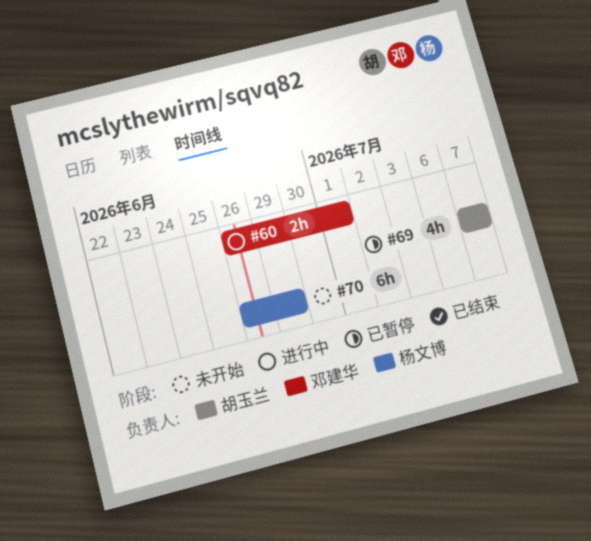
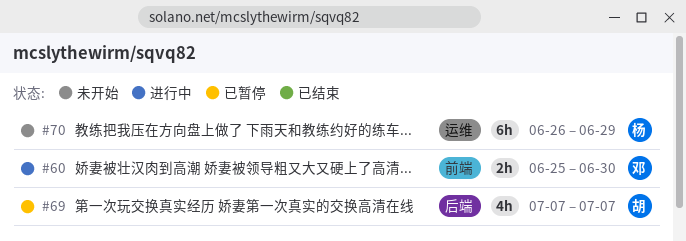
#60, start: Jun 26 -> Jun 25
#60, due: Jul 1 -> Jun 30

